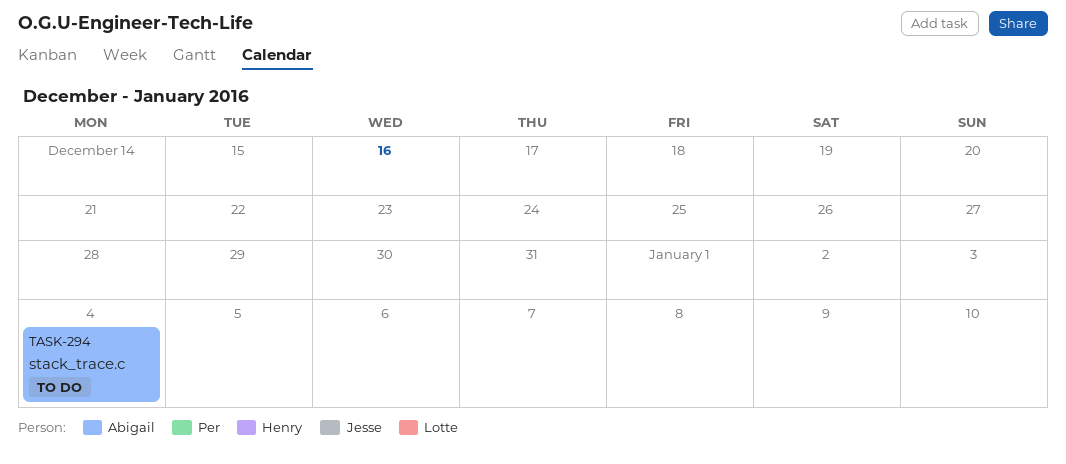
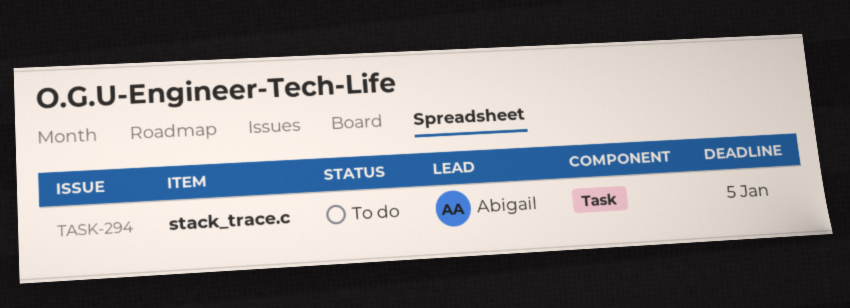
TASK-294, due: Jan 4 -> Jan 5

